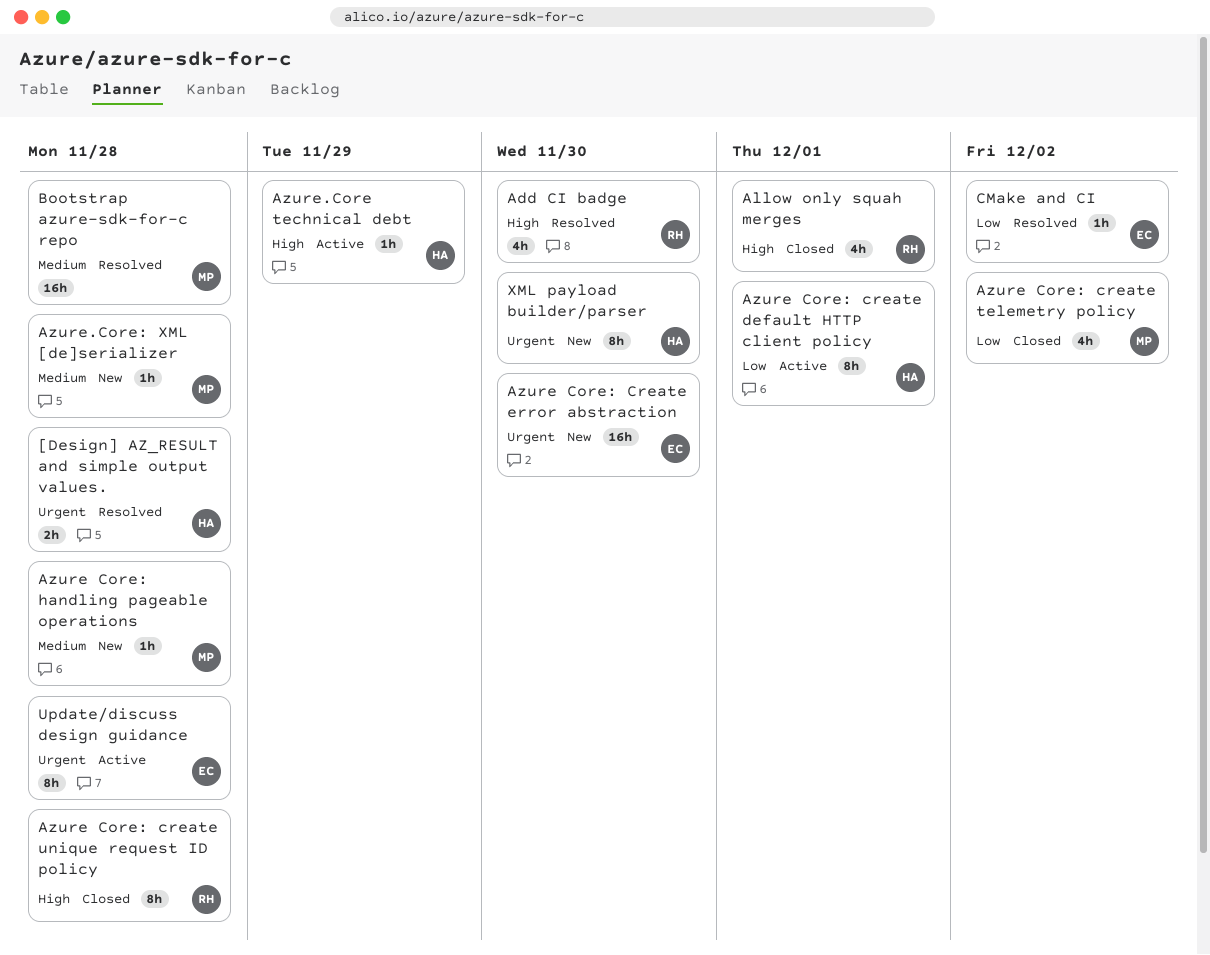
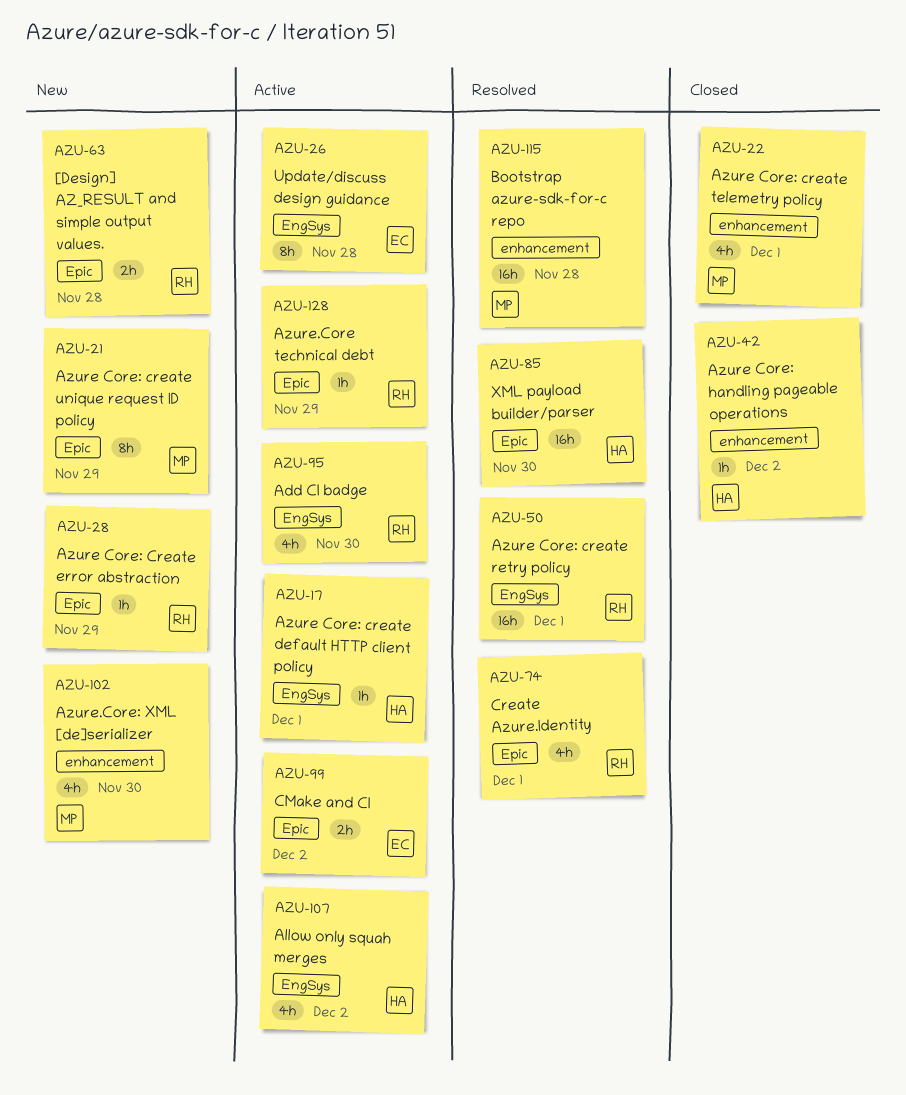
[Design] AZ_RESULT and simple output values., status: Resolved -> New
[Design] AZ_RESULT and simple output values., owner: HA -> RH
Add CI badge, status: Resolved -> Active
Allow only squah merges, status: Closed -> Active
Allow only squah merges, owner: RH -> HA
Allow only squah merges, due: Dec 1 -> Dec 2
Azure Core: create default HTTP client policy, estimate: 8h -> 1h
Azure Core: Create error abstraction, owner: EC -> RH
Azure Core: Create error abstraction, estimate: 16h -> 1h
Azure Core: Create error abstraction, due: Nov 30 -> Nov 29
Azure Core: create retry policy: none -> present
Azure Core: create telemetry policy, due: Dec 2 -> Dec 1
Azure Core: create unique request ID policy, status: Closed -> New
Azure Core: create unique request ID policy, owner: RH -> MP
Azure Core: create unique request ID policy, due: Nov 28 -> Nov 29
Azure Core: handling pageable operations, status: New -> Closed
Azure Core: handling pageable operations, owner: MP -> HA
Azure Core: handling pageable operations, due: Nov 28 -> Dec 2
Azure.Core technical debt, owner: HA -> RH
Azure.Core: XML [de]serializer, estimate: 1h -> 4h
Azure.Core: XML [de]serializer, due: Nov 28 -> Nov 30
CMake and CI, status: Resolved -> Active
CMake and CI, estimate: 1h -> 2h
Create Azure.Identity: none -> present
XML payload builder/parser, status: New -> Resolved
XML payload builder/parser, estimate: 8h -> 16h

